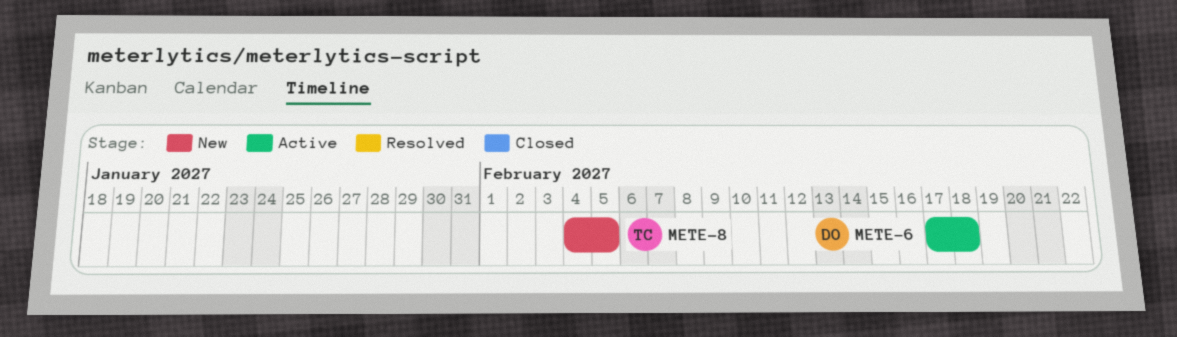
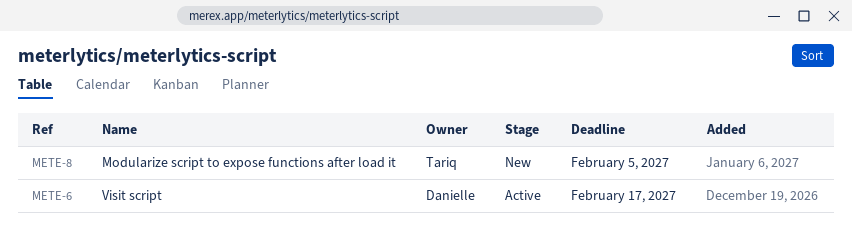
METE-6, due: Feb 18 -> Feb 17

